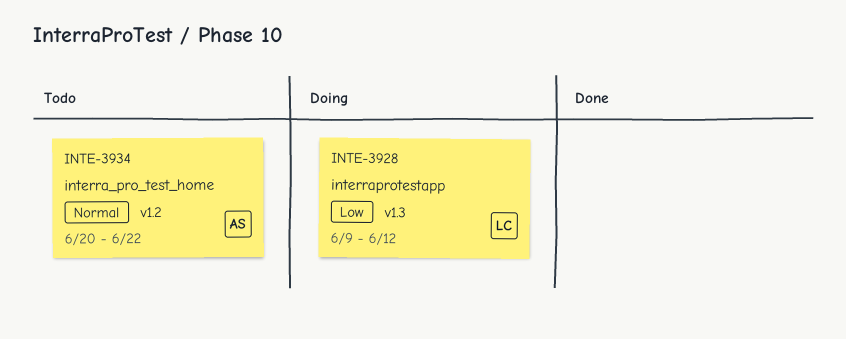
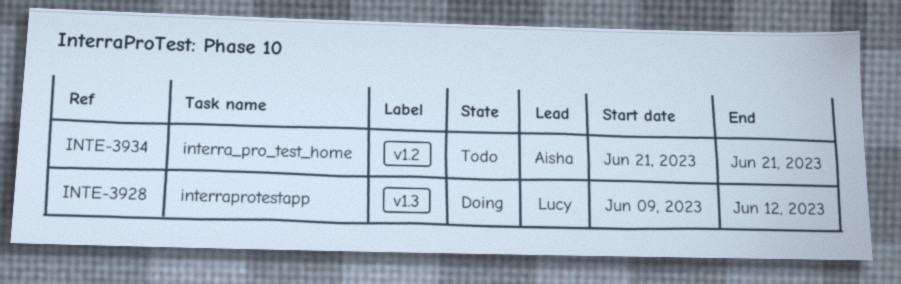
INTE-3934, start: Jun 20 -> Jun 21
INTE-3934, due: Jun 22 -> Jun 21

